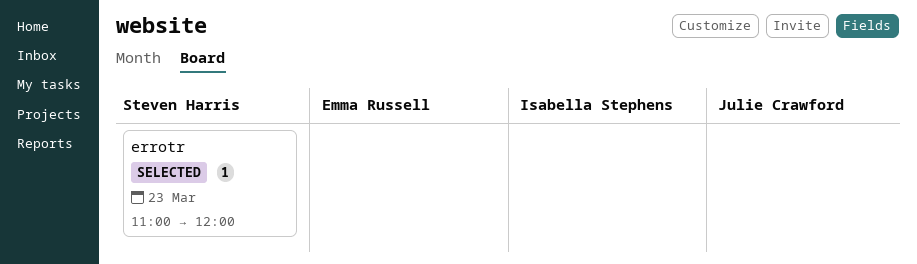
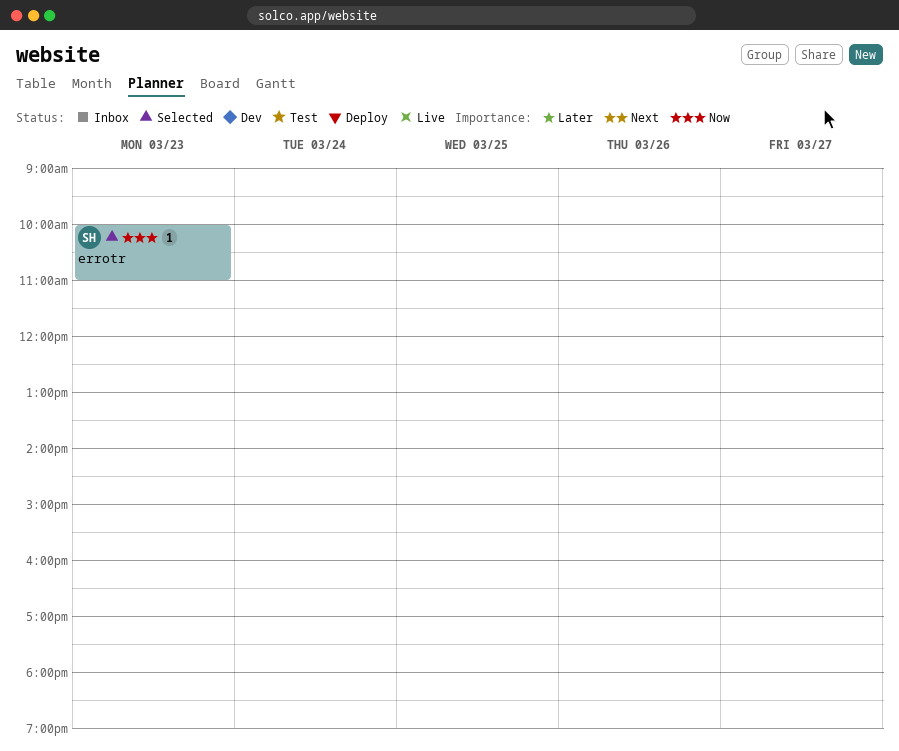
errotr, begins: 11:00 -> 10:00
errotr, ends: 12:00 -> 11:00

